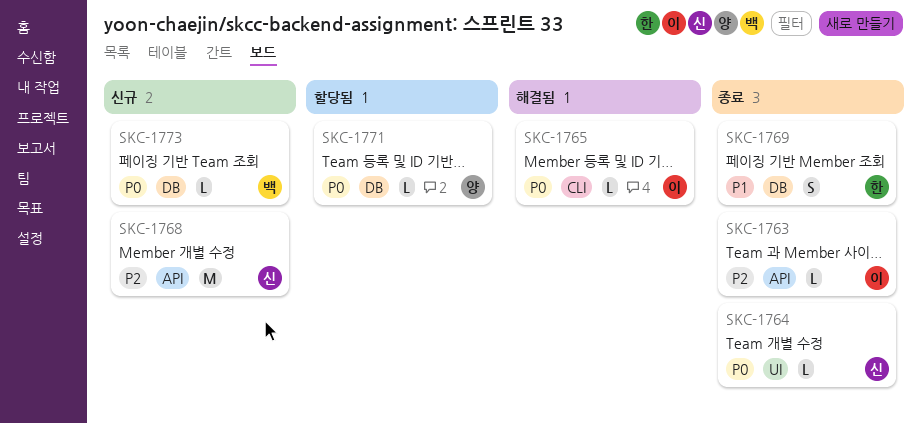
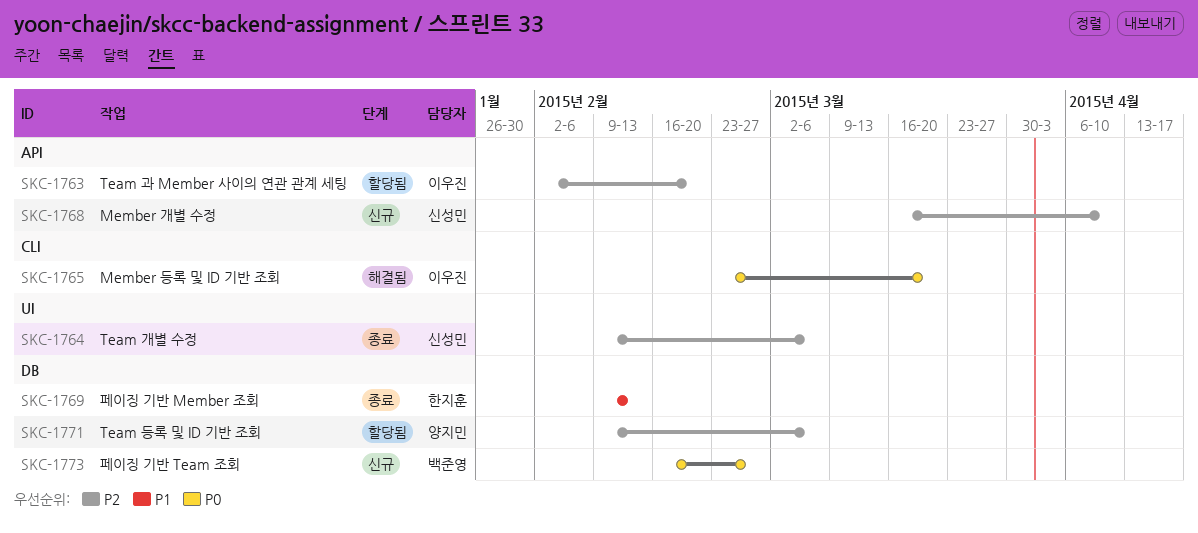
SKC-1763, status: 종료 -> 할당됨
SKC-1764, priority: P0 -> P2
SKC-1771, priority: P0 -> P2

